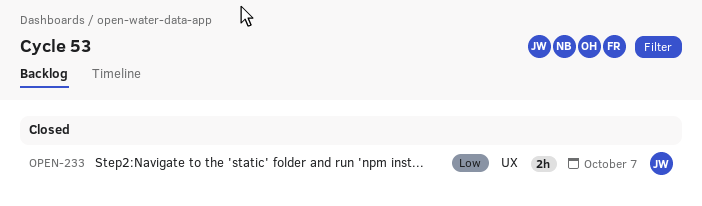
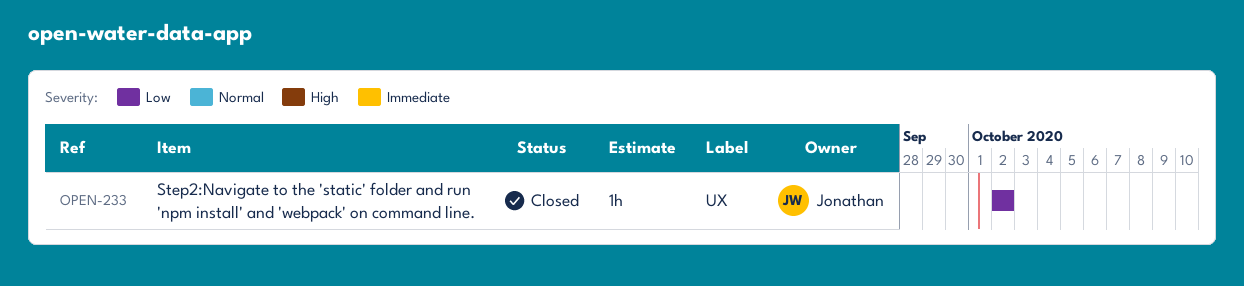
OPEN-233, estimate: 2h -> 1h
OPEN-233, due: Oct 7 -> Oct 2

